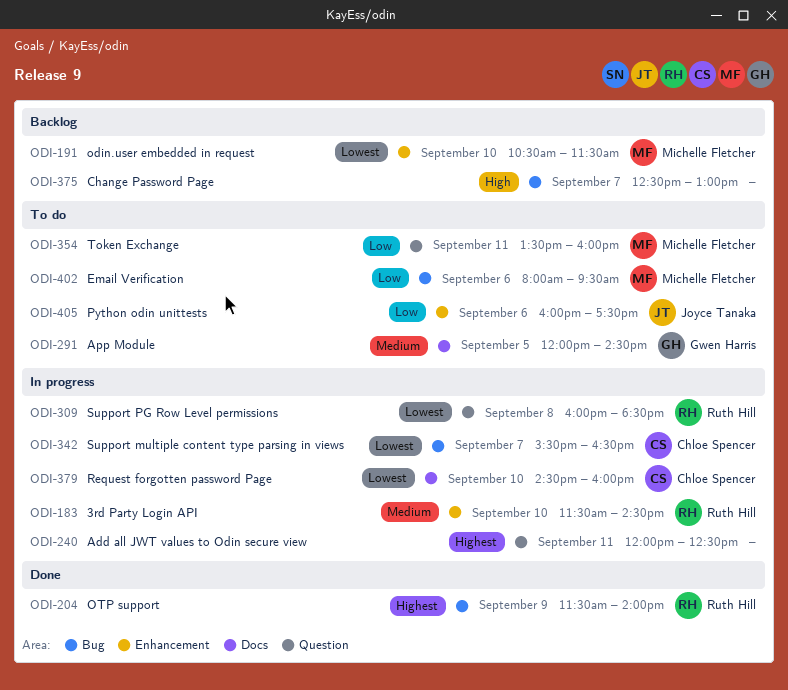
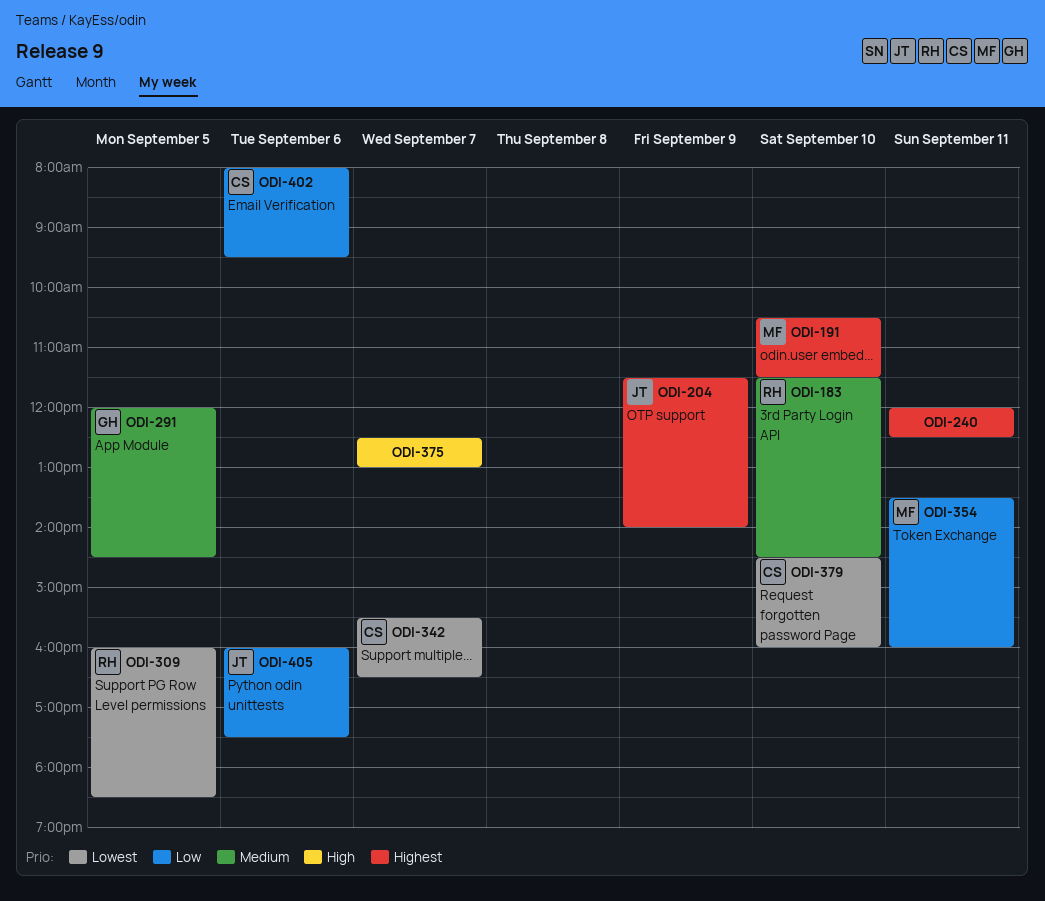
ODI-191, priority: Lowest -> Highest
ODI-204, owner: Ruth Hill -> Joyce Tanaka
ODI-309, day: Sep 8 -> Sep 5
ODI-402, owner: Michelle Fletcher -> Chloe Spencer

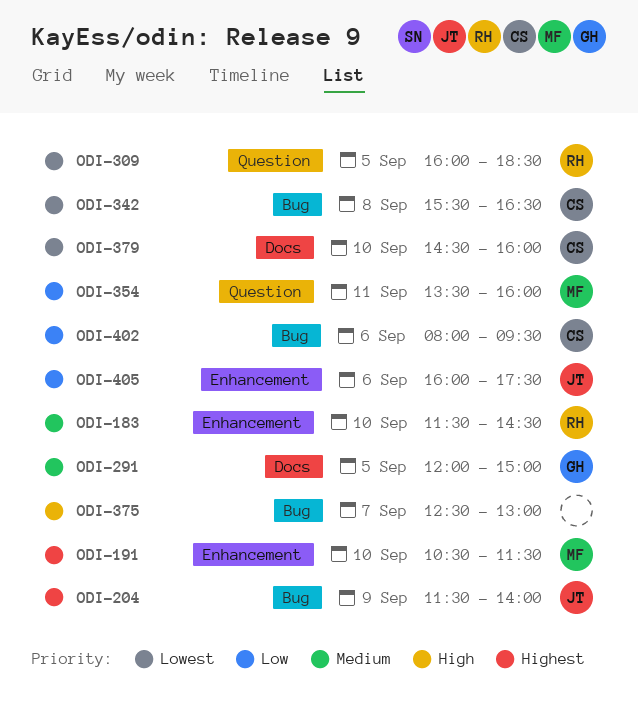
ODI-240: present -> none
ODI-291, ends: 14:30 -> 15:00
ODI-342, day: Sep 7 -> Sep 8

